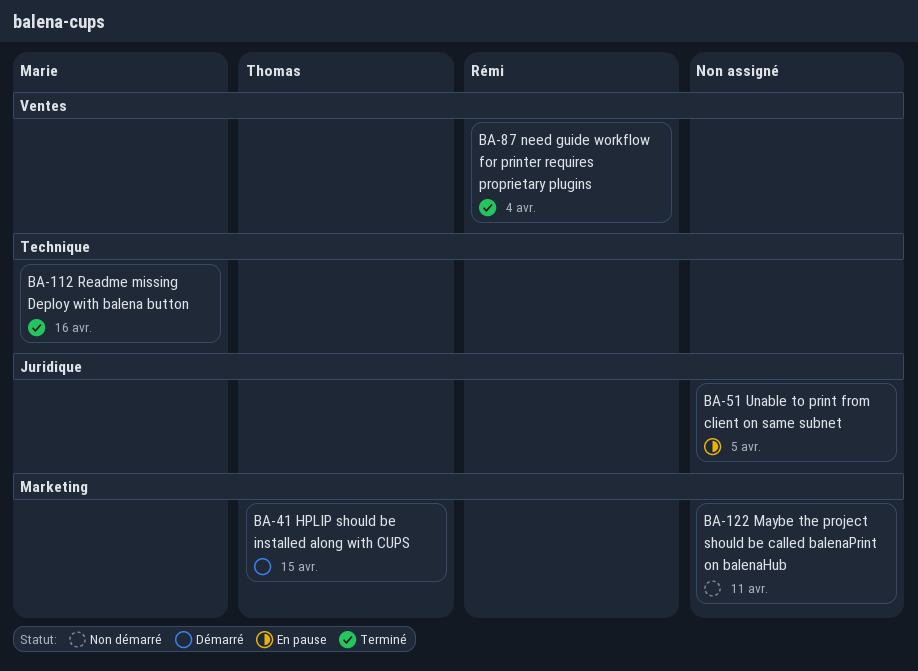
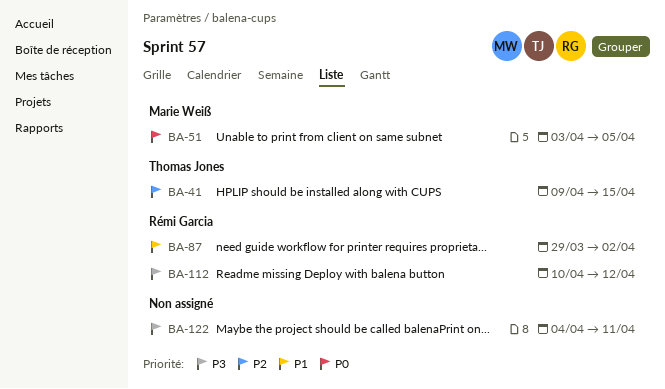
BA-51, owner: none -> Marie Weiß
BA-87, due: Apr 4 -> Apr 2
BA-112, owner: Marie Weiß -> Rémi Garcia
BA-112, due: Apr 16 -> Apr 12

